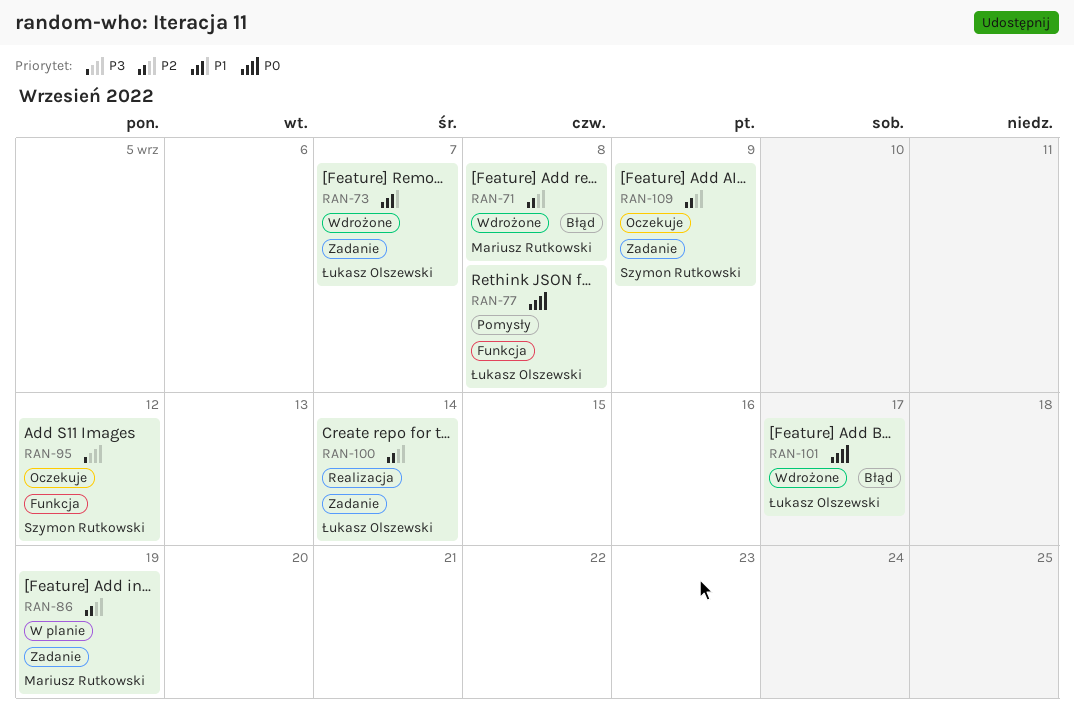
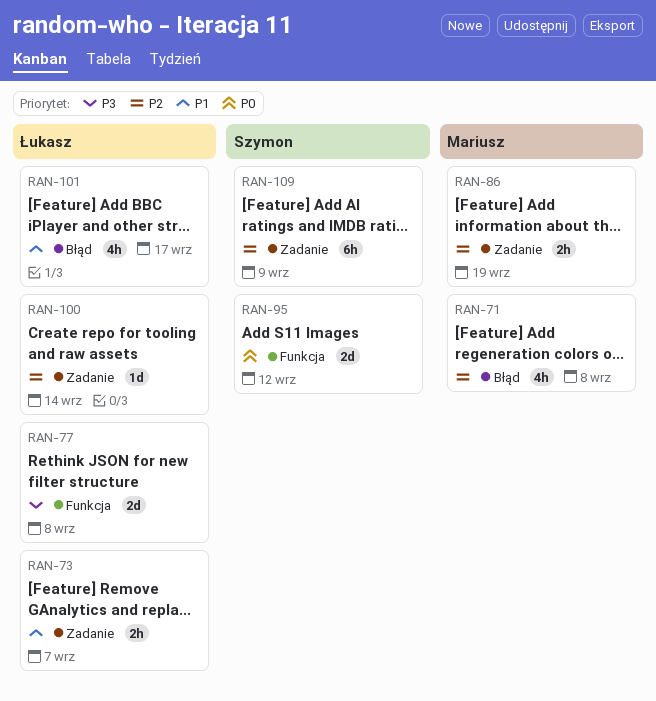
RAN-77, priority: P0 -> P3
RAN-95, priority: P3 -> P0
RAN-101, priority: P0 -> P1

